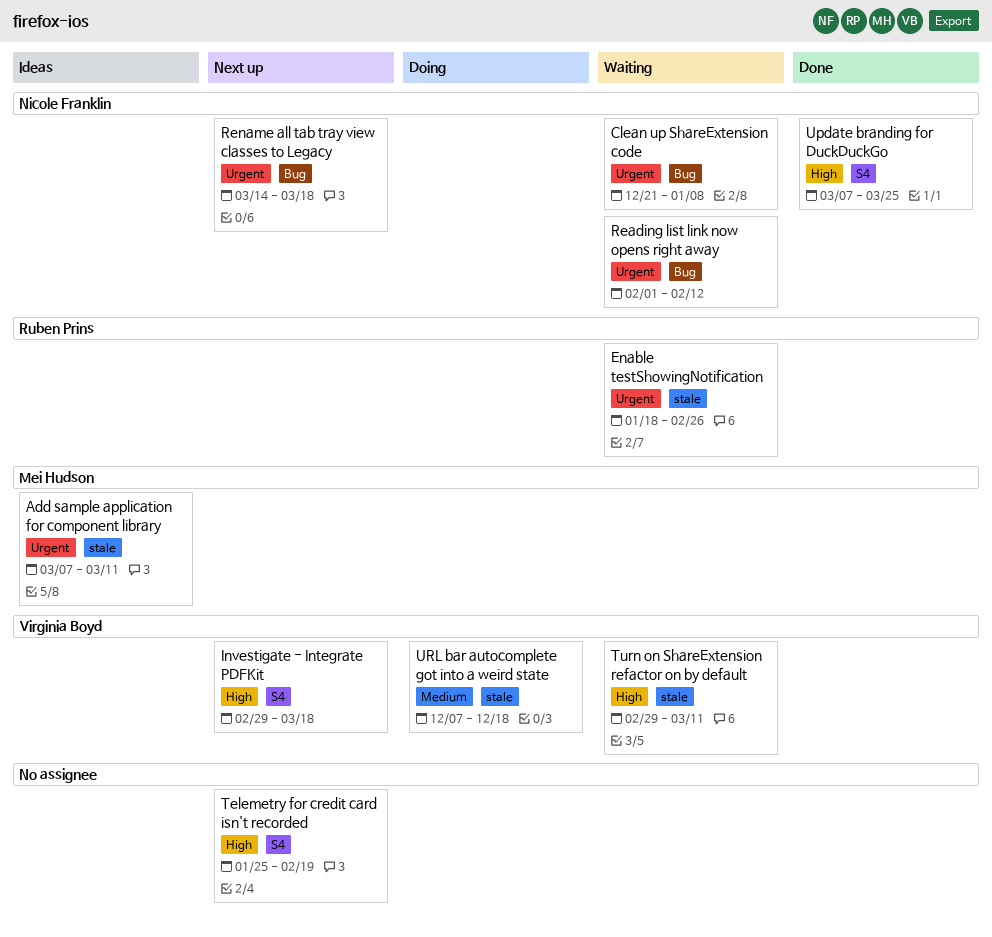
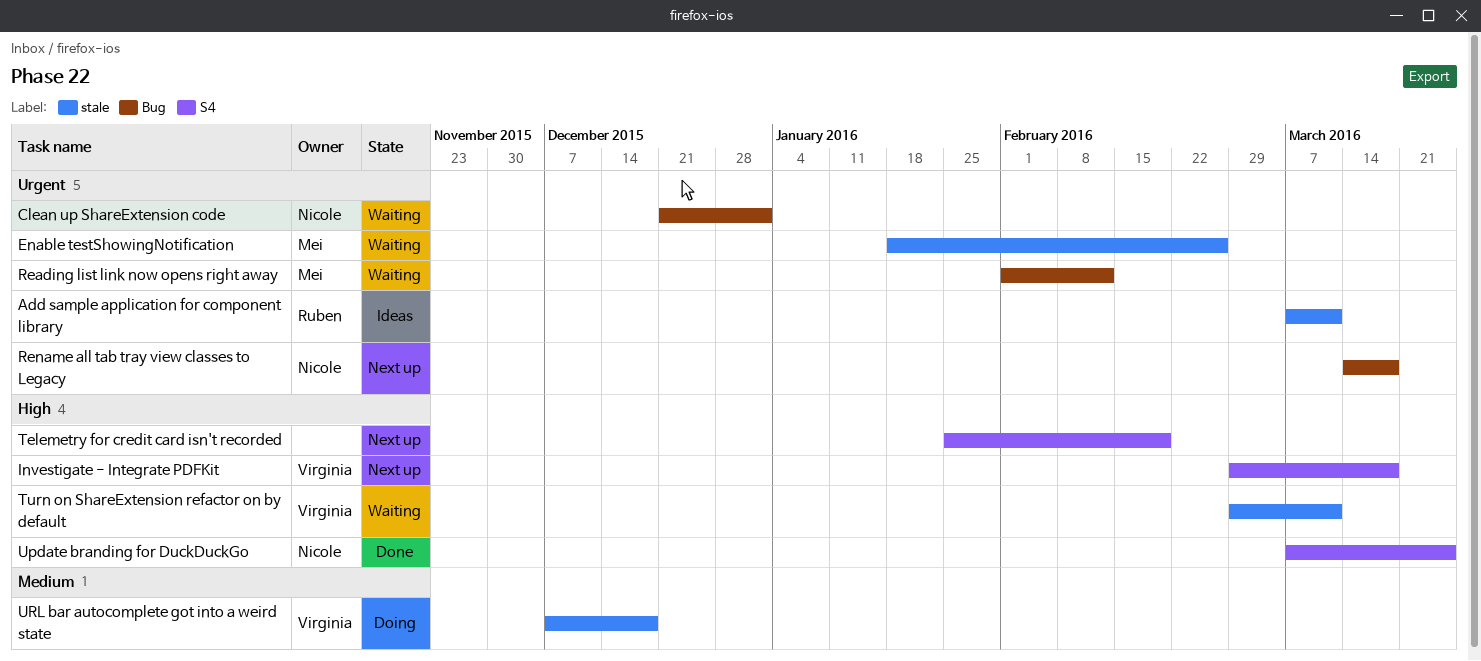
Add sample application for component library, owner: Mei Hudson -> Ruben Prins
Clean up ShareExtension code, due: Jan 8 -> Jan 1
Enable testShowingNotification, owner: Ruben Prins -> Mei Hudson
Reading list link now opens right away, owner: Nicole Franklin -> Mei Hudson

